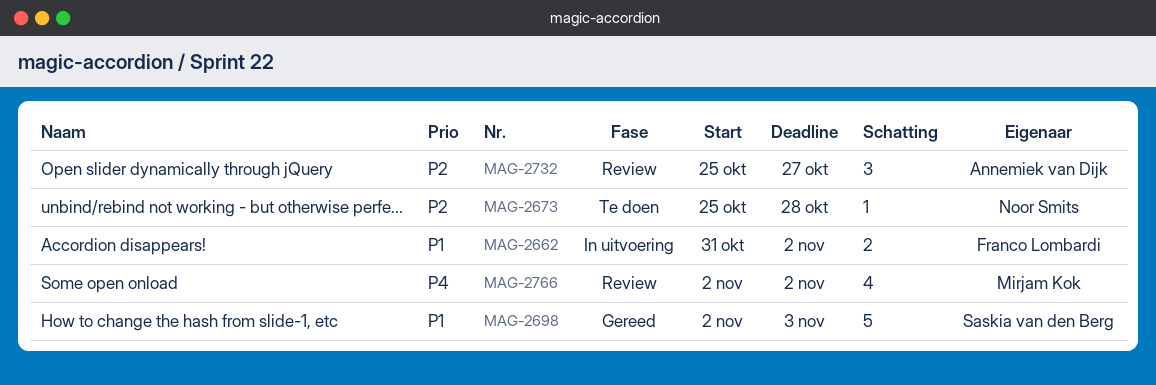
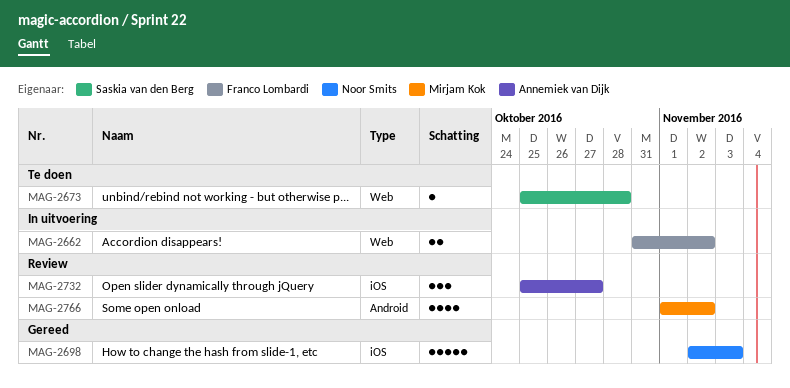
MAG-2673, owner: Noor Smits -> Saskia van den Berg
MAG-2698, owner: Saskia van den Berg -> Noor Smits
MAG-2766, start: Nov 2 -> Nov 1

